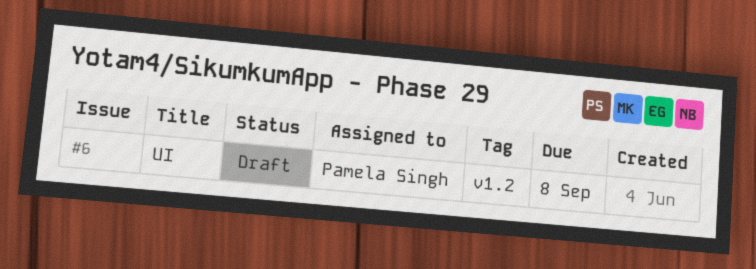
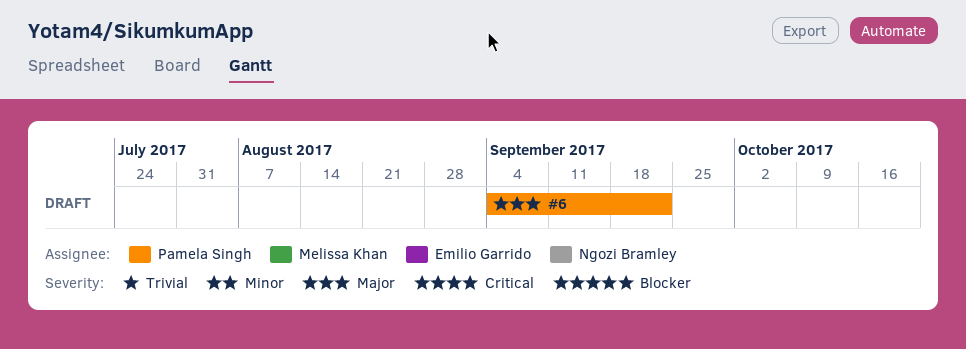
#6, due: Sep 8 -> Sep 22

